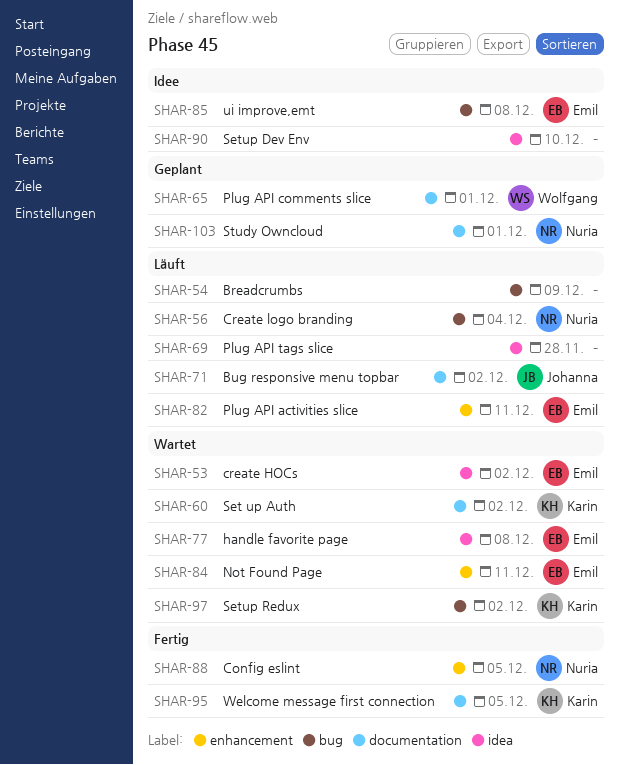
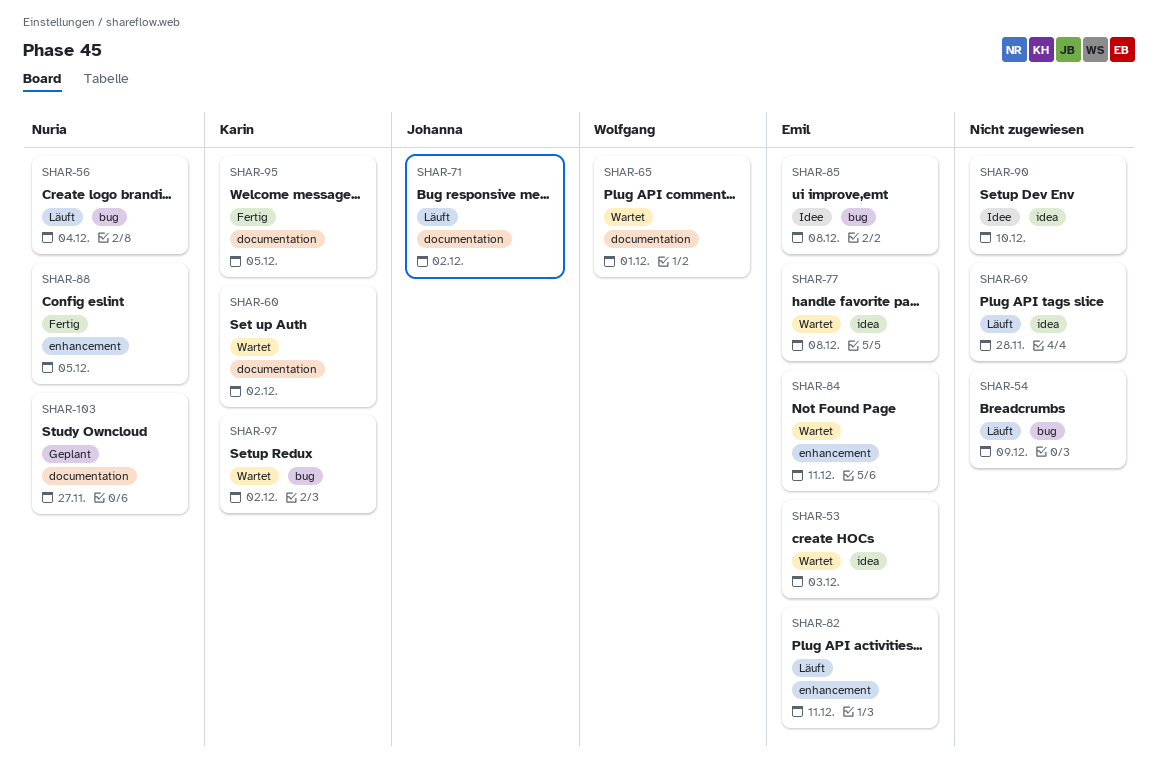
SHAR-53, due: Dec 2 -> Dec 3
SHAR-65, status: Geplant -> Wartet
SHAR-103, due: Dec 1 -> Nov 27

